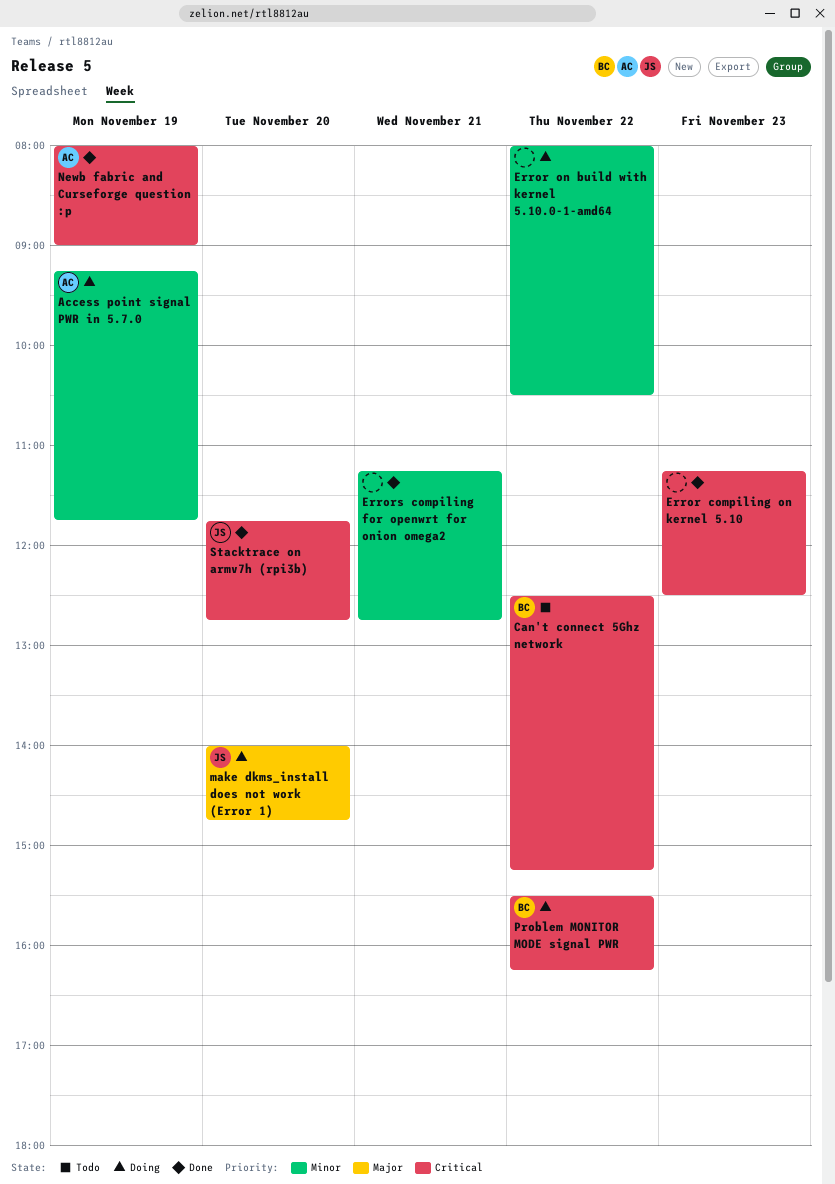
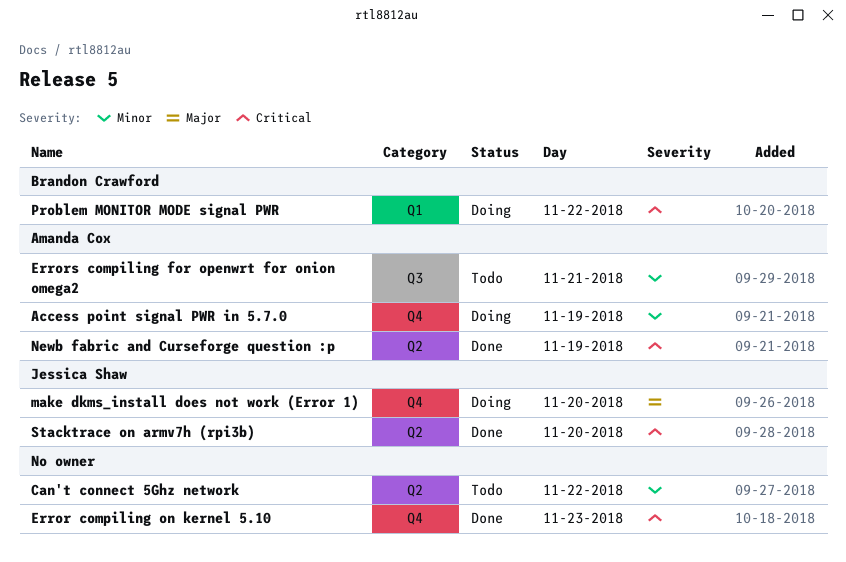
Can't connect 5Ghz network, owner: Brandon Crawford -> none
Can't connect 5Ghz network, priority: Critical -> Minor
Error on build with kernel 5.10.0-1-amd64: present -> none
Errors compiling for openwrt for onion omega2, status: Done -> Todo
Errors compiling for openwrt for onion omega2, owner: none -> Amanda Cox

